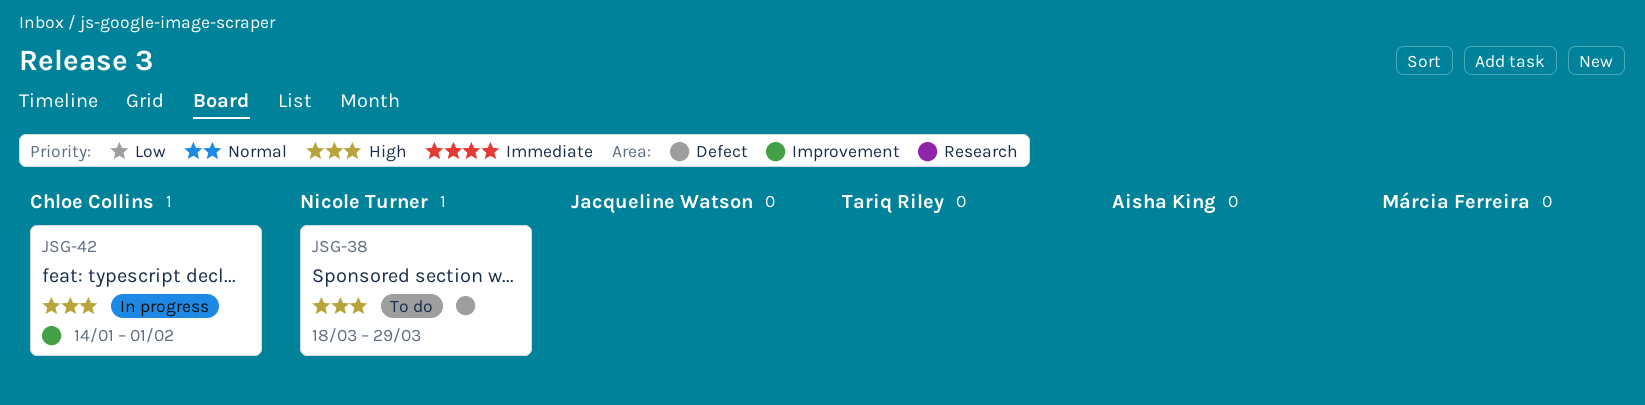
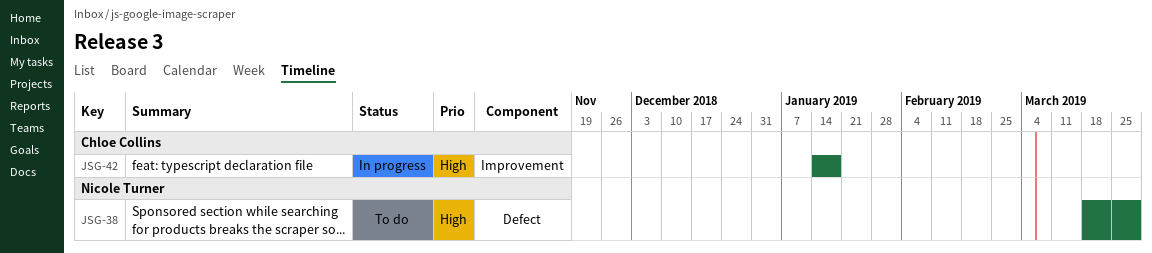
JSG-42, due: Feb 1 -> Jan 18

